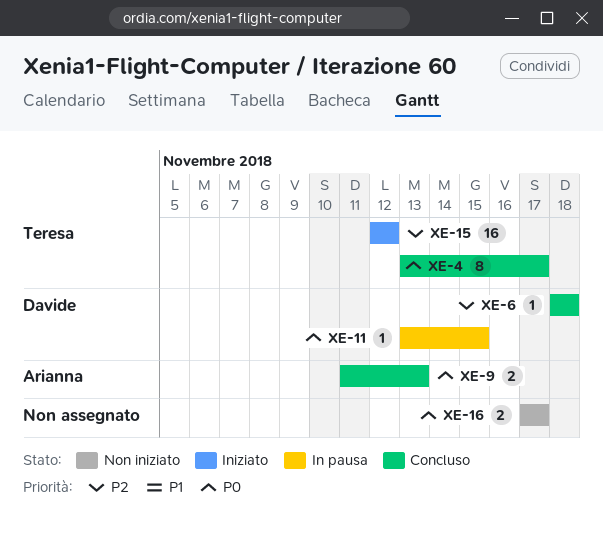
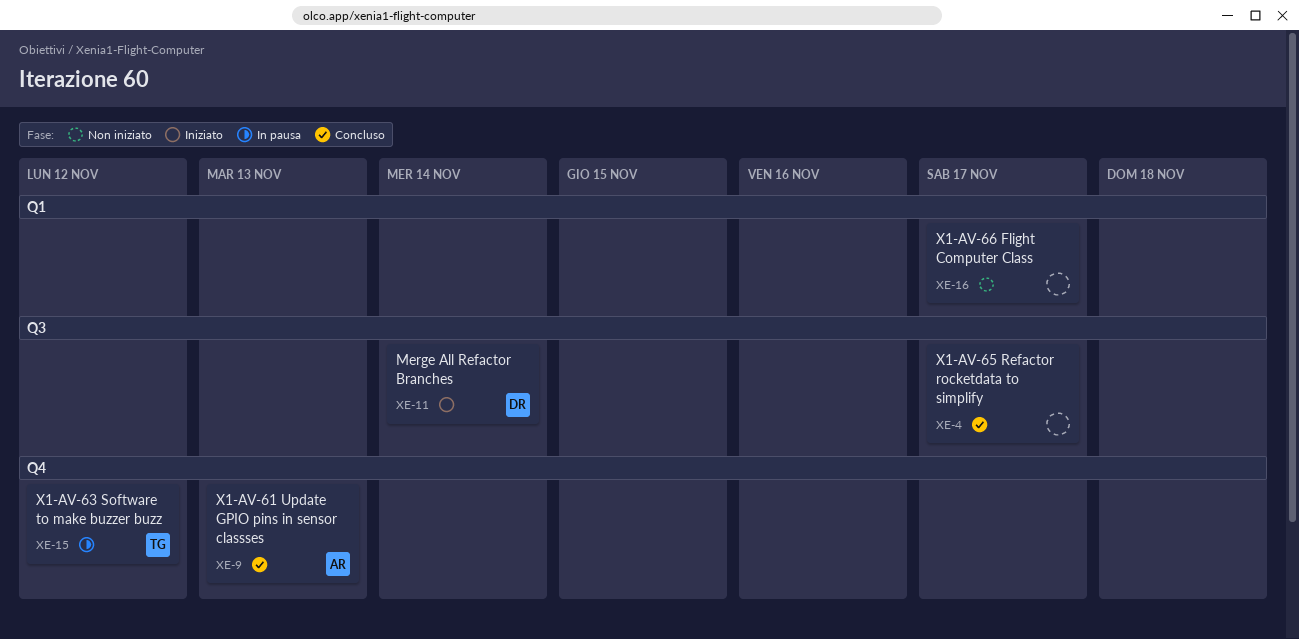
XE-4, owner: Teresa -> none
XE-6: present -> none
XE-11, status: In pausa -> Iniziato
XE-11, due: Nov 15 -> Nov 14
XE-15, status: Iniziato -> In pausa

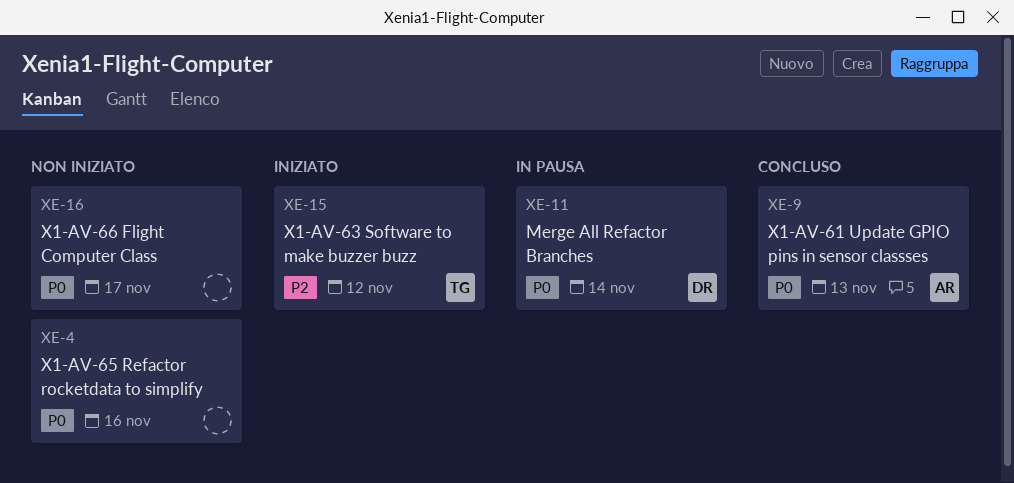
XE-4, status: Concluso -> Non iniziato
XE-4, due: Nov 17 -> Nov 16
XE-11, status: Iniziato -> In pausa
XE-15, status: In pausa -> Iniziato

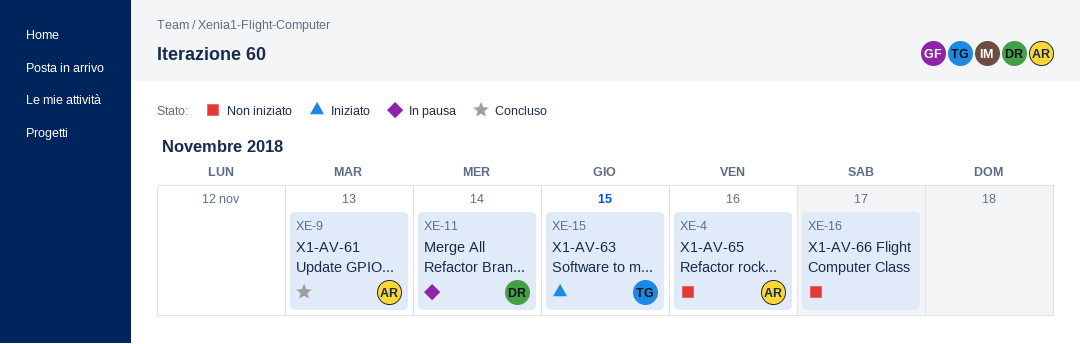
XE-4, owner: none -> AR
XE-15, due: Nov 12 -> Nov 15

